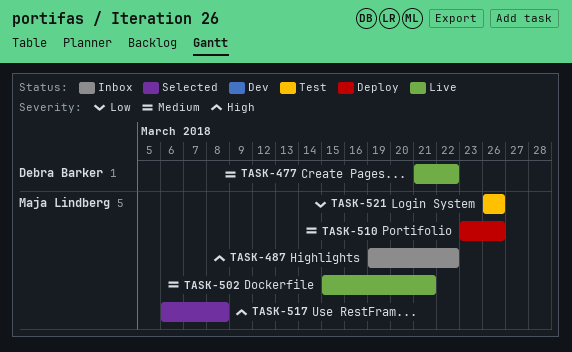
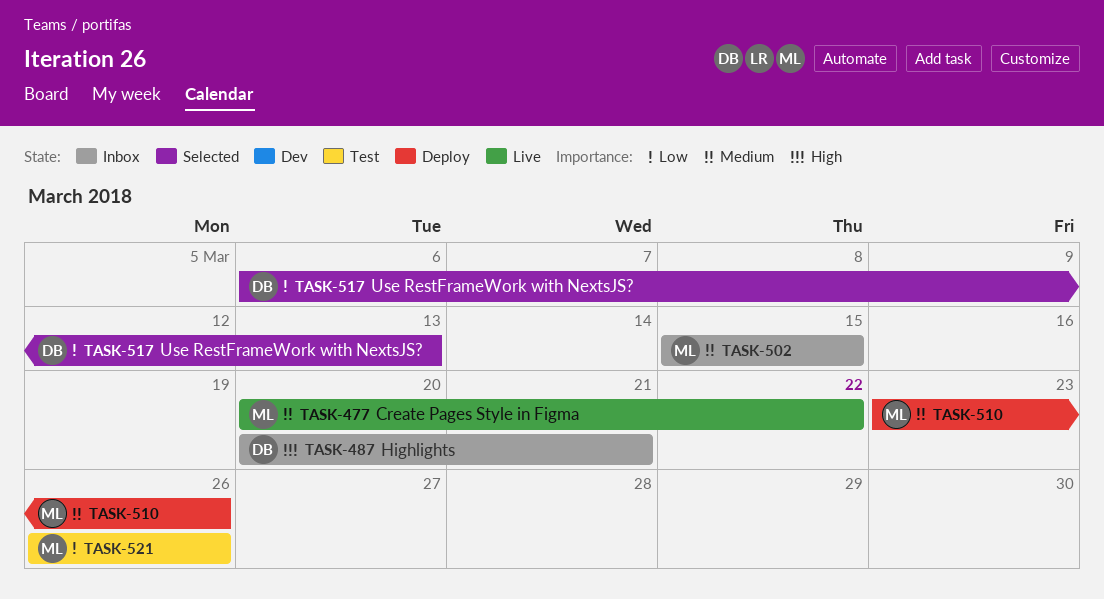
TASK-477, owner: Debra Barker -> Maja Lindberg
TASK-477, start: Mar 21 -> Mar 20
TASK-487, owner: Maja Lindberg -> Debra Barker
TASK-487, start: Mar 19 -> Mar 20
TASK-487, due: Mar 22 -> Mar 21
TASK-502, status: Live -> Inbox
TASK-502, due: Mar 21 -> Mar 15
TASK-517, owner: Maja Lindberg -> Debra Barker
TASK-517, priority: High -> Low
TASK-517, due: Mar 8 -> Mar 13

